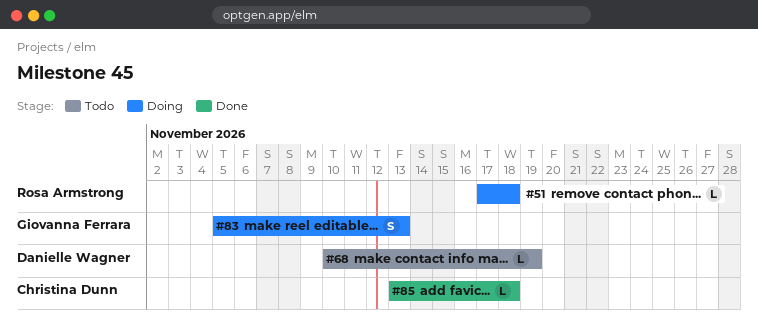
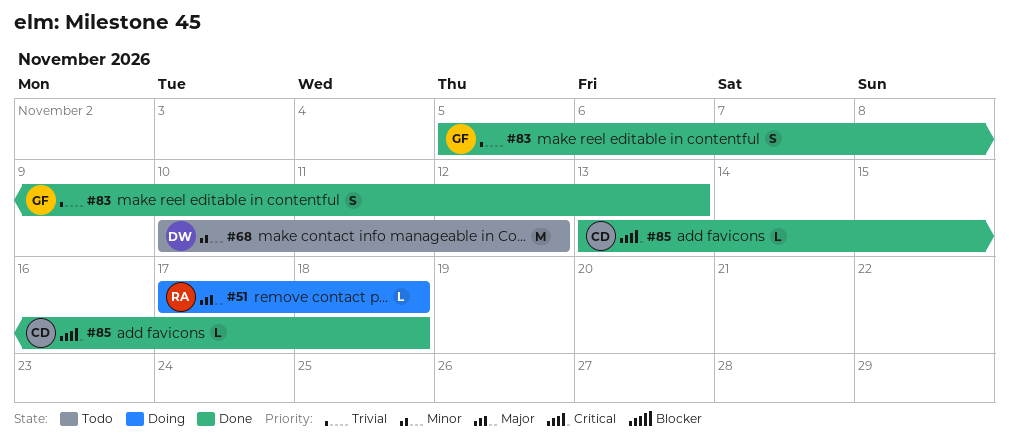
#68, estimate: L -> M
#68, due: Nov 19 -> Nov 12
#83, status: Doing -> Done

